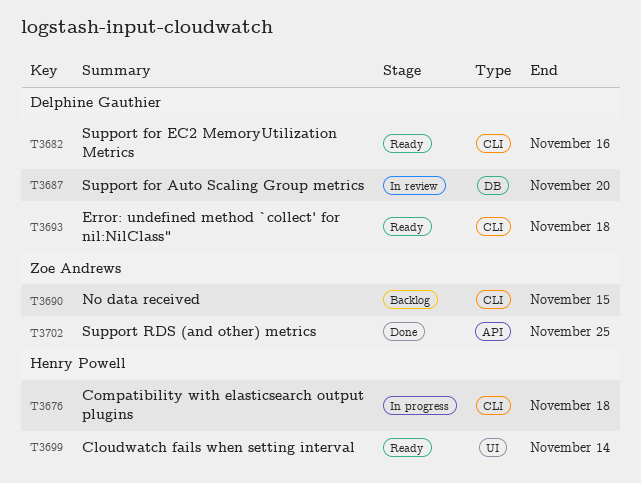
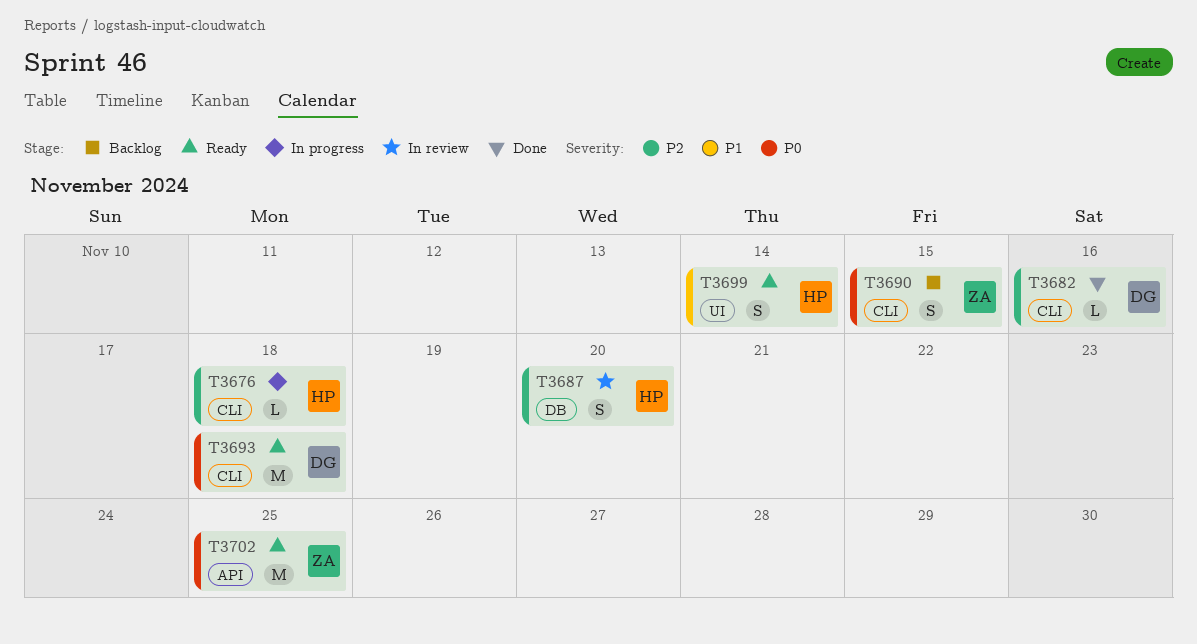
T3682, status: Ready -> Done
T3687, owner: Delphine Gauthier -> Henry Powell
T3702, status: Done -> Ready

